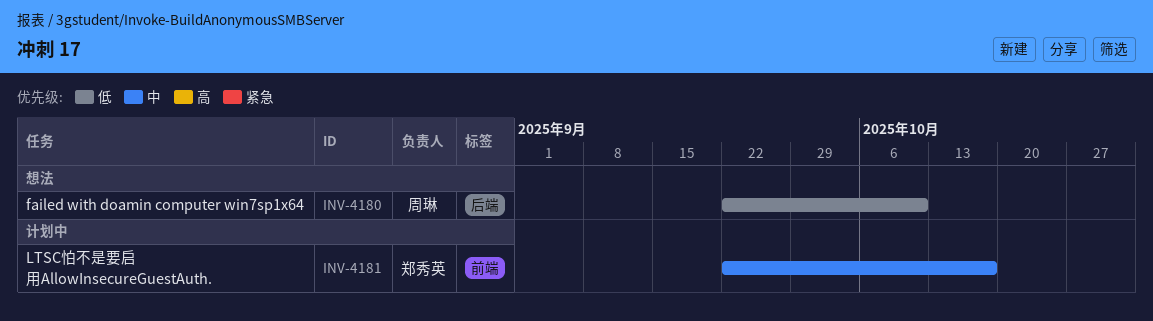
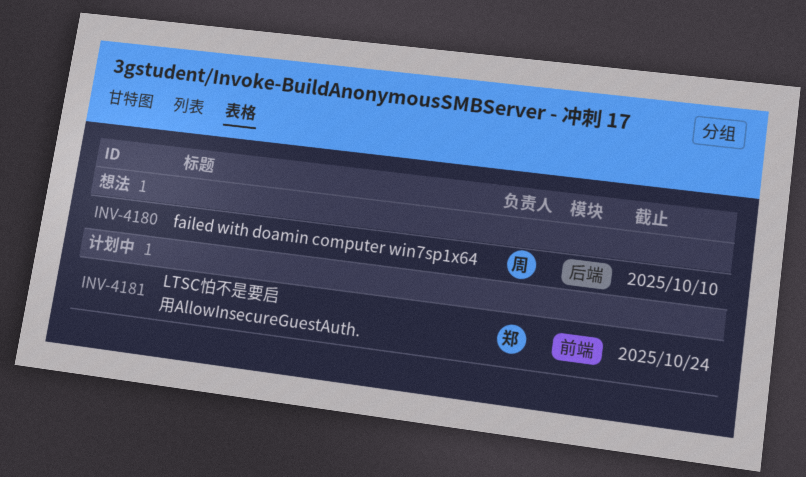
INV-4181, due: Oct 17 -> Oct 24

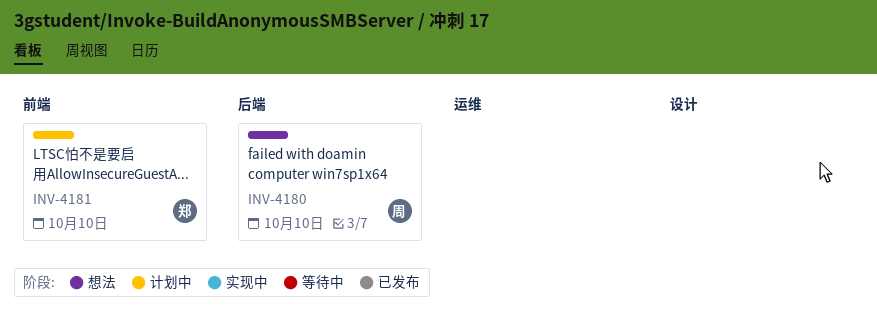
INV-4181, due: Oct 24 -> Oct 10

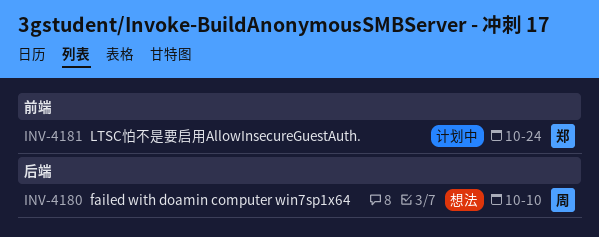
INV-4181, due: Oct 10 -> Oct 24

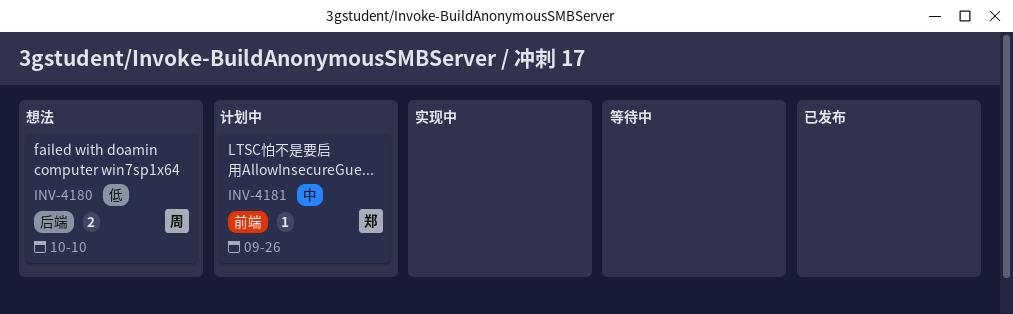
INV-4181, due: Oct 24 -> Sep 26

